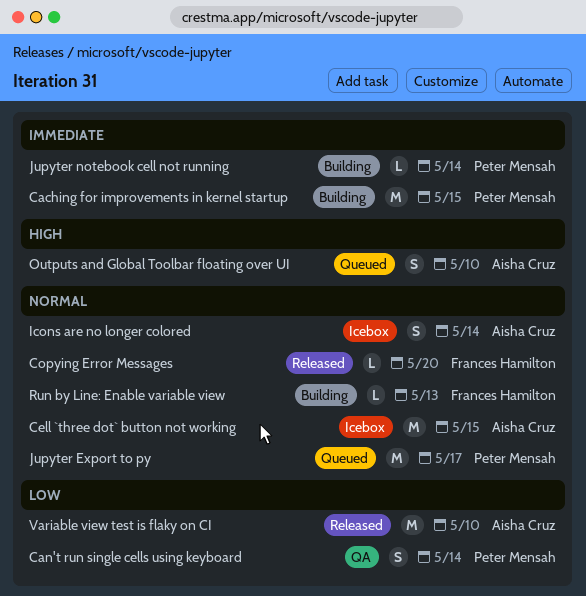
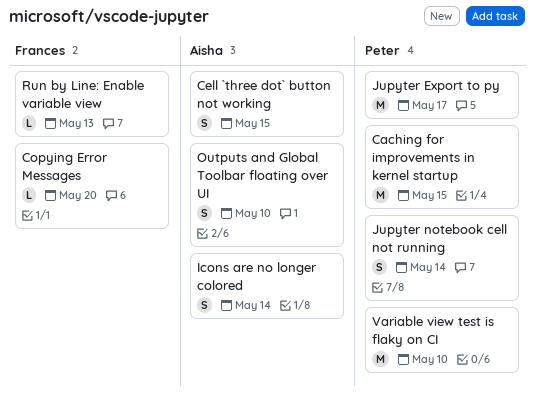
Can't run single cells using keyboard: present -> none
Cell `three dot` button not working, estimate: M -> S
Jupyter notebook cell not running, estimate: L -> S
Variable view test is flaky on CI, owner: Aisha Cruz -> Peter Mensah

